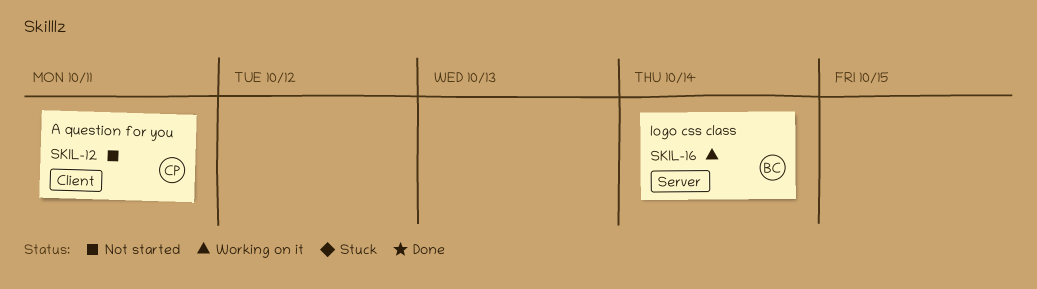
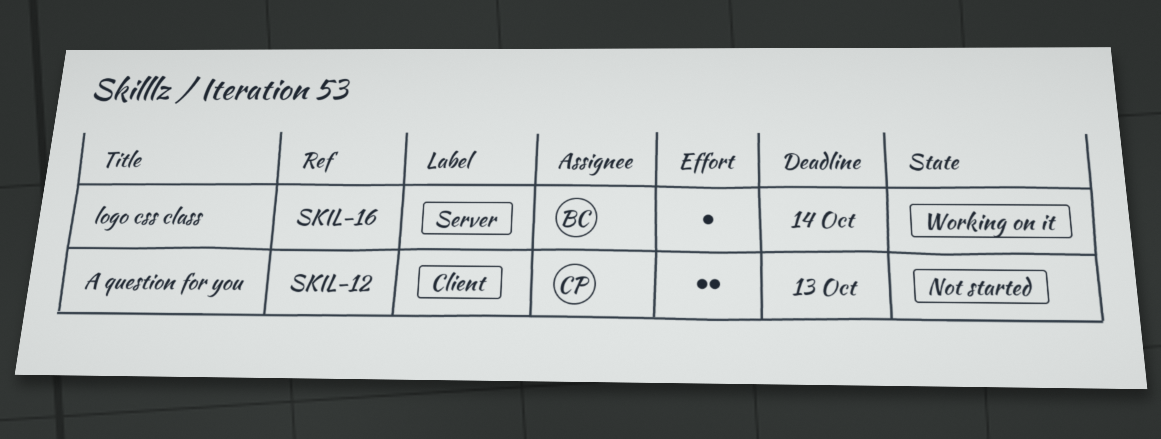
SKIL-12, due: Oct 11 -> Oct 13

